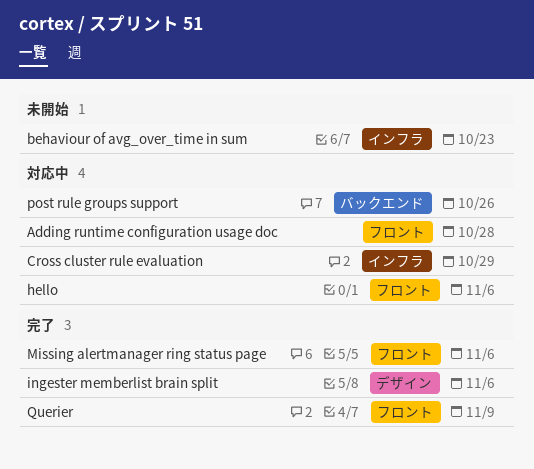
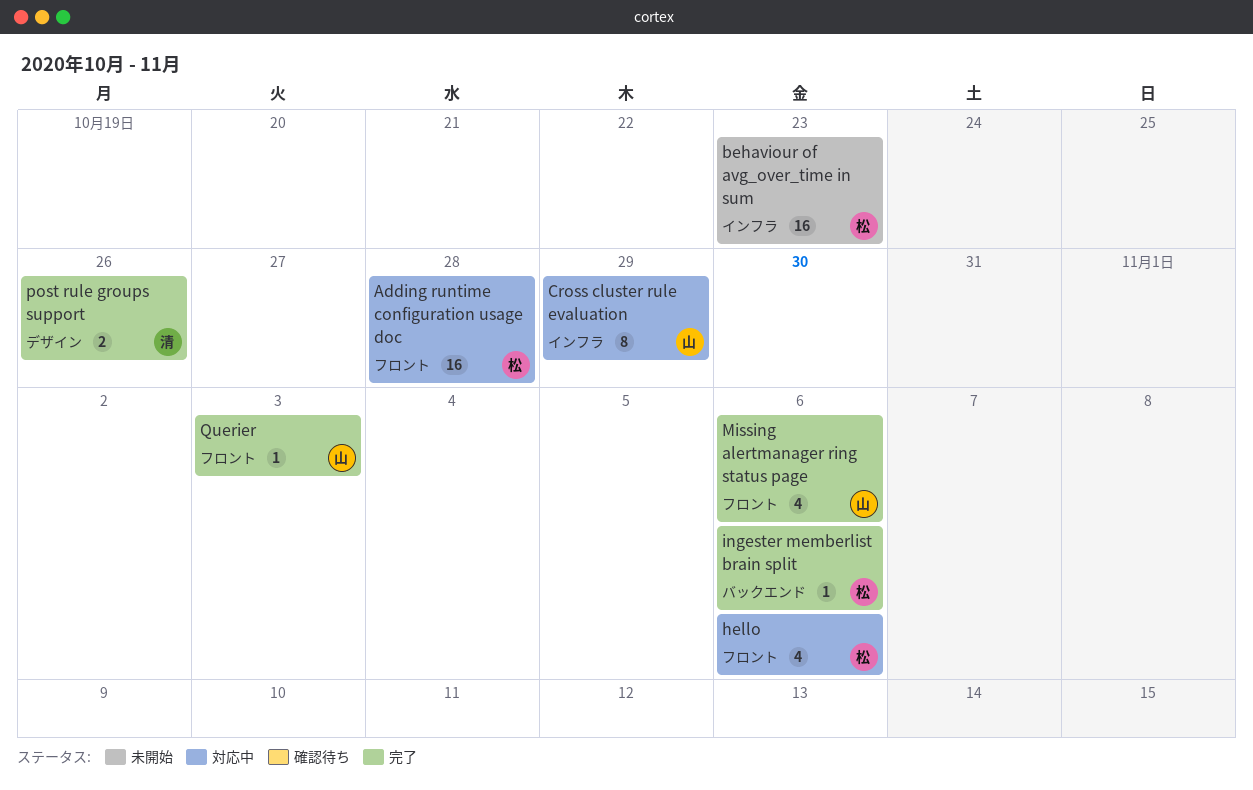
ingester memberlist brain split, label: デザイン -> バックエンド
post rule groups support, status: 対応中 -> 完了
post rule groups support, label: バックエンド -> デザイン
Querier, due: Nov 9 -> Nov 3

